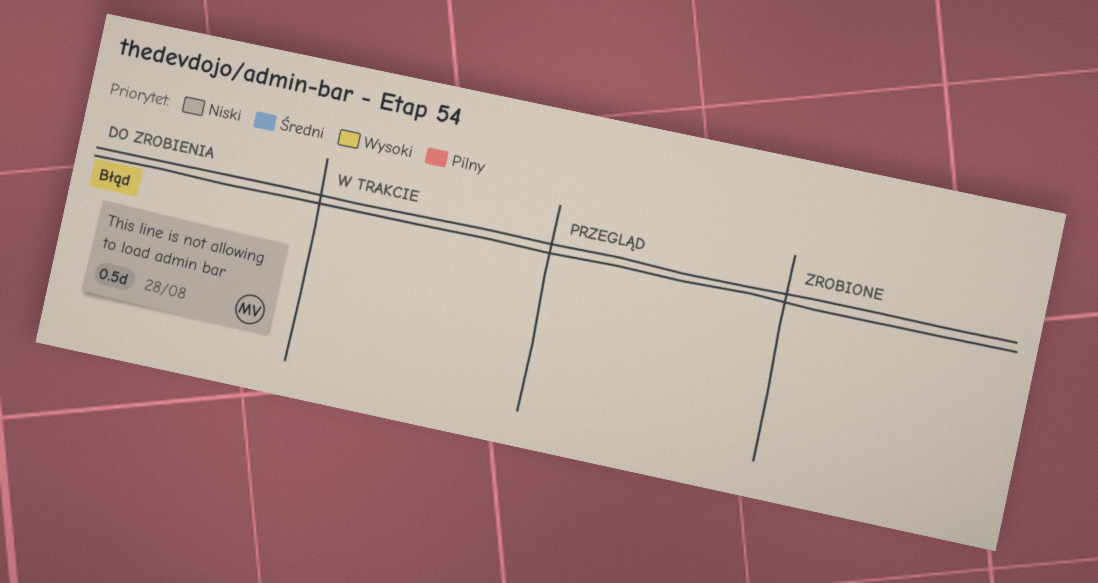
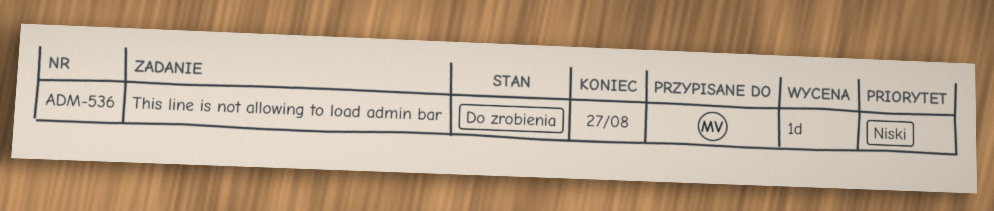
This line is not allowing to load admin bar, estimate: 0.5d -> 1d
This line is not allowing to load admin bar, due: Aug 28 -> Aug 27

